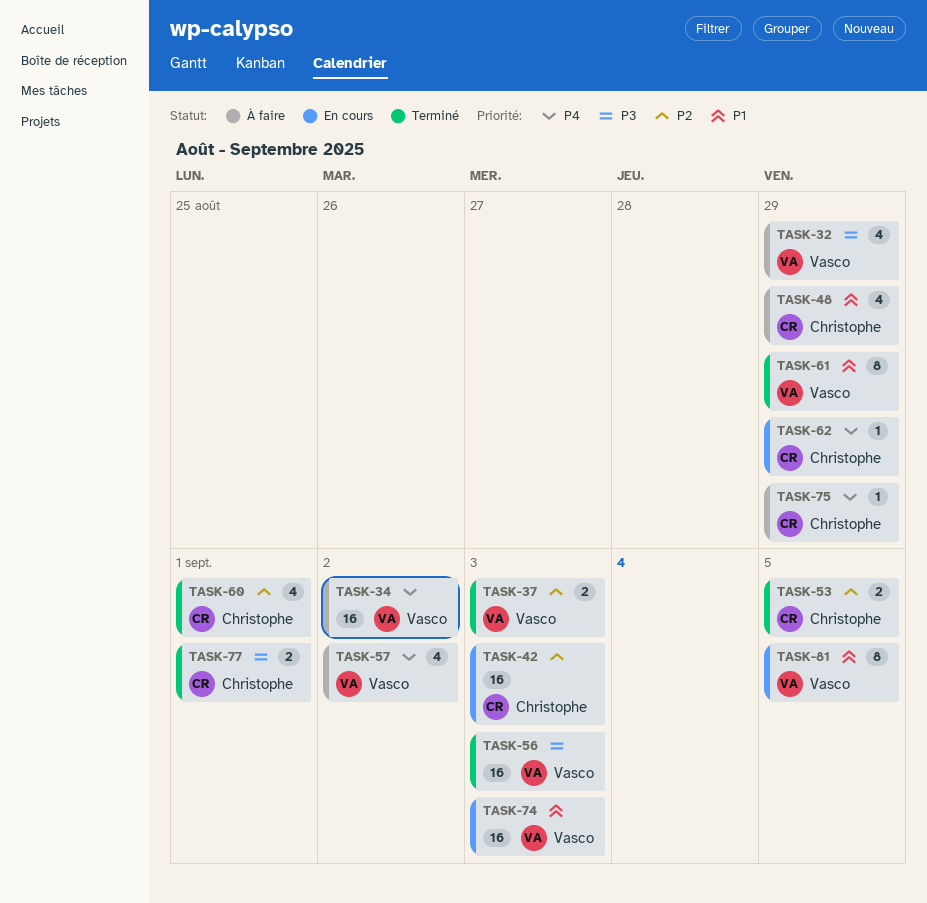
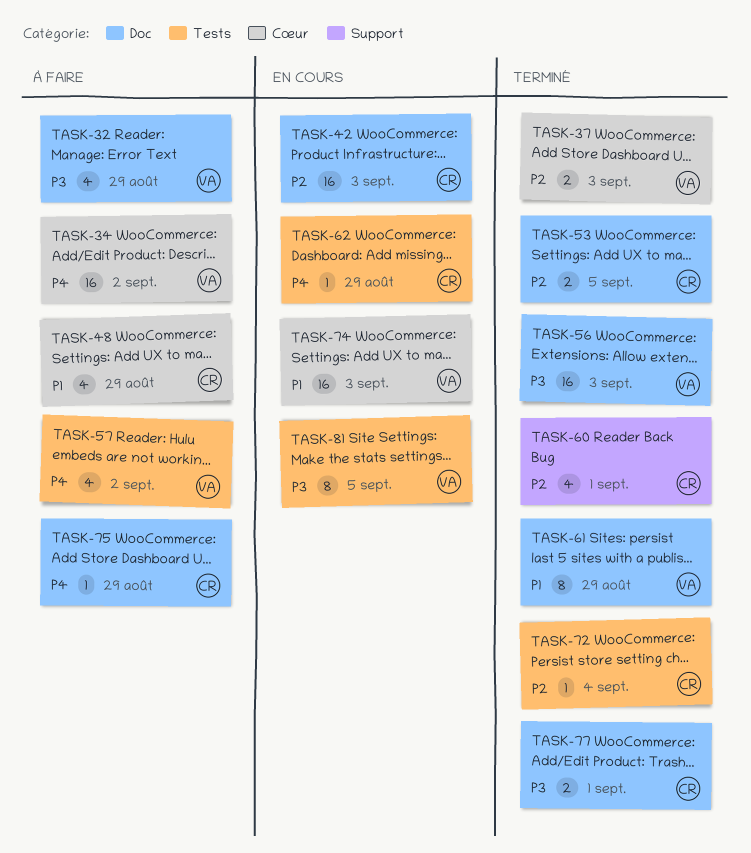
TASK-72: none -> present
TASK-81, priority: P1 -> P3

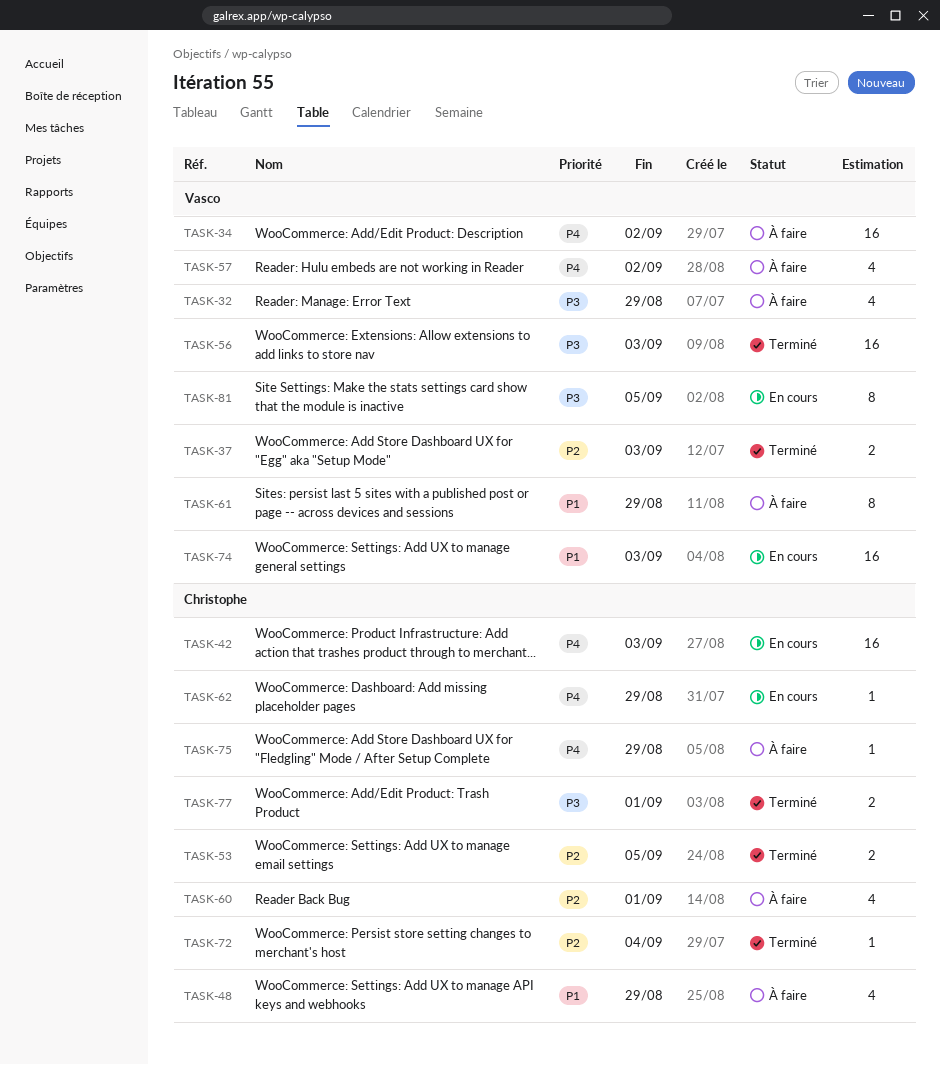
TASK-42, priority: P2 -> P4
TASK-60, status: Terminé -> À faire
TASK-61, status: Terminé -> À faire

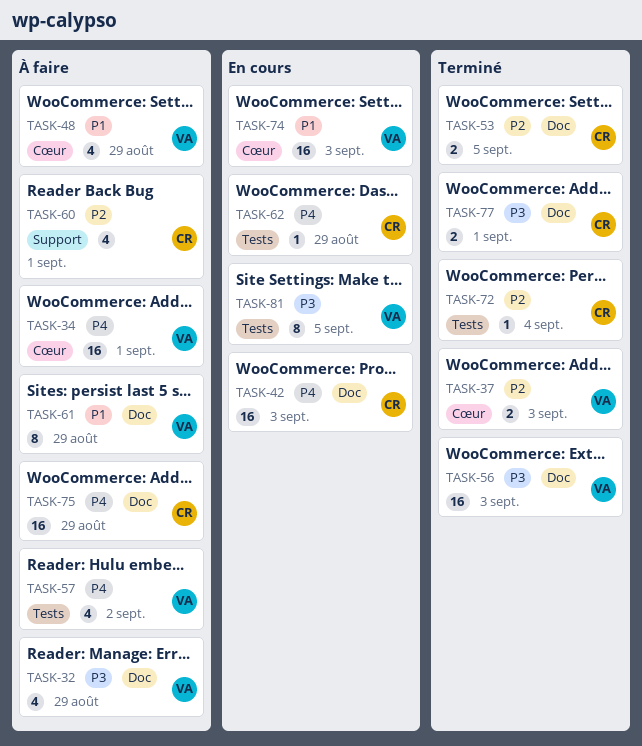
TASK-34, due: Sep 2 -> Sep 1
TASK-48, owner: Christophe -> Vasco
TASK-75, estimate: 1 -> 16

